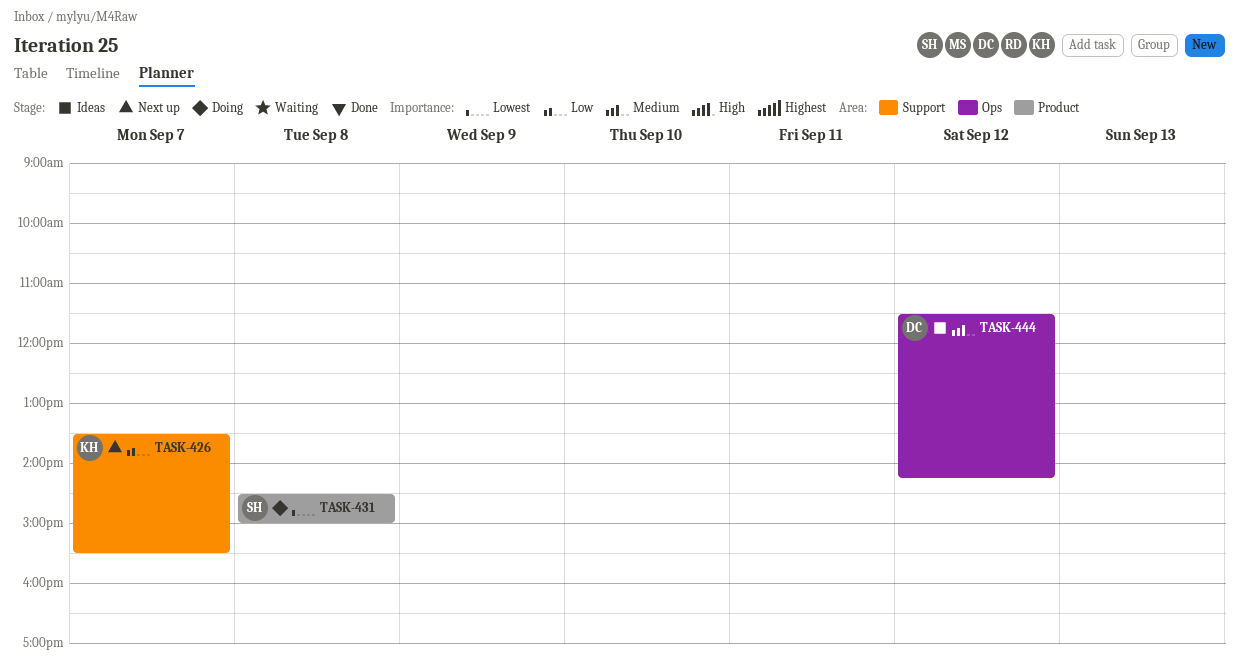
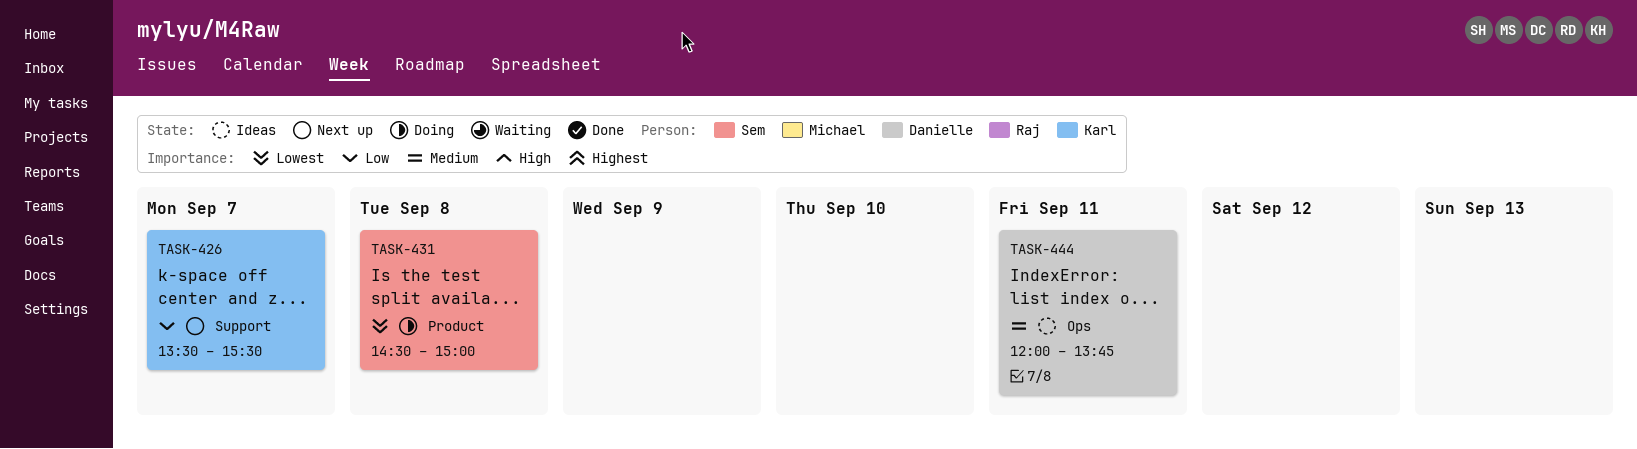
TASK-444, day: Sep 12 -> Sep 11
TASK-444, begins: 11:30 -> 12:00
TASK-444, ends: 14:15 -> 13:45

